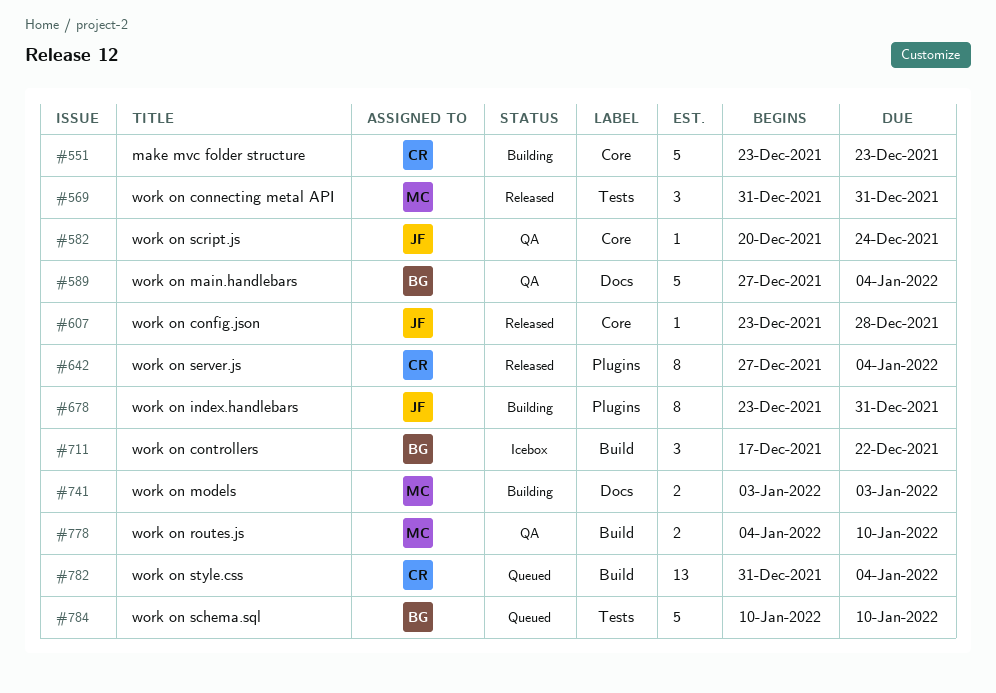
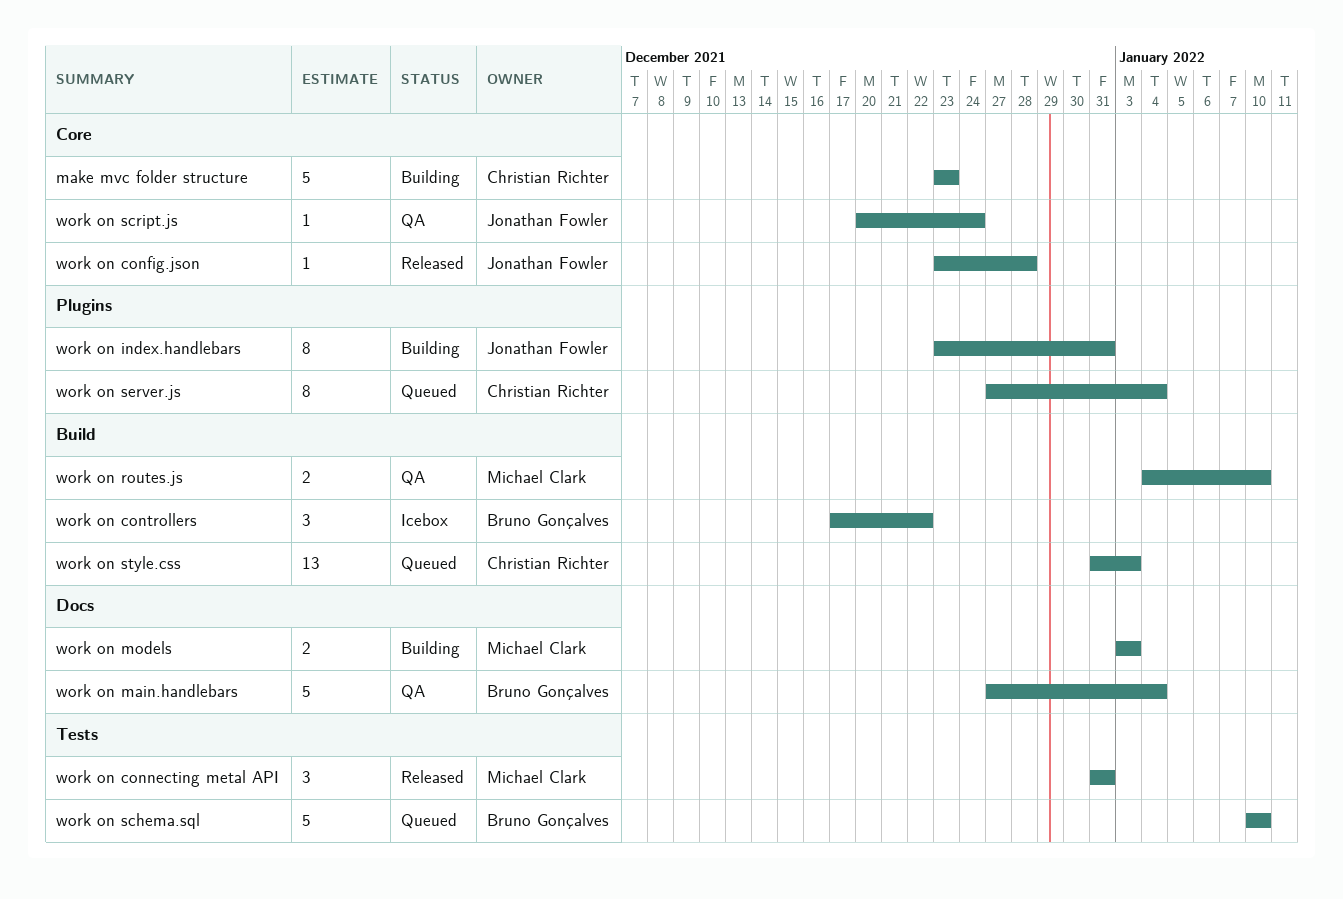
work on server.js, status: Released -> Queued
work on style.css, due: Jan 4 -> Jan 3

